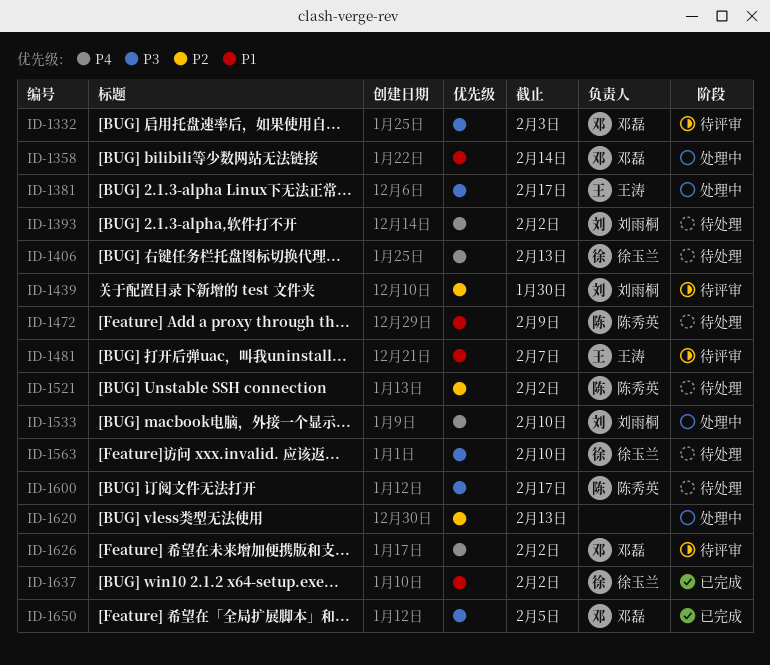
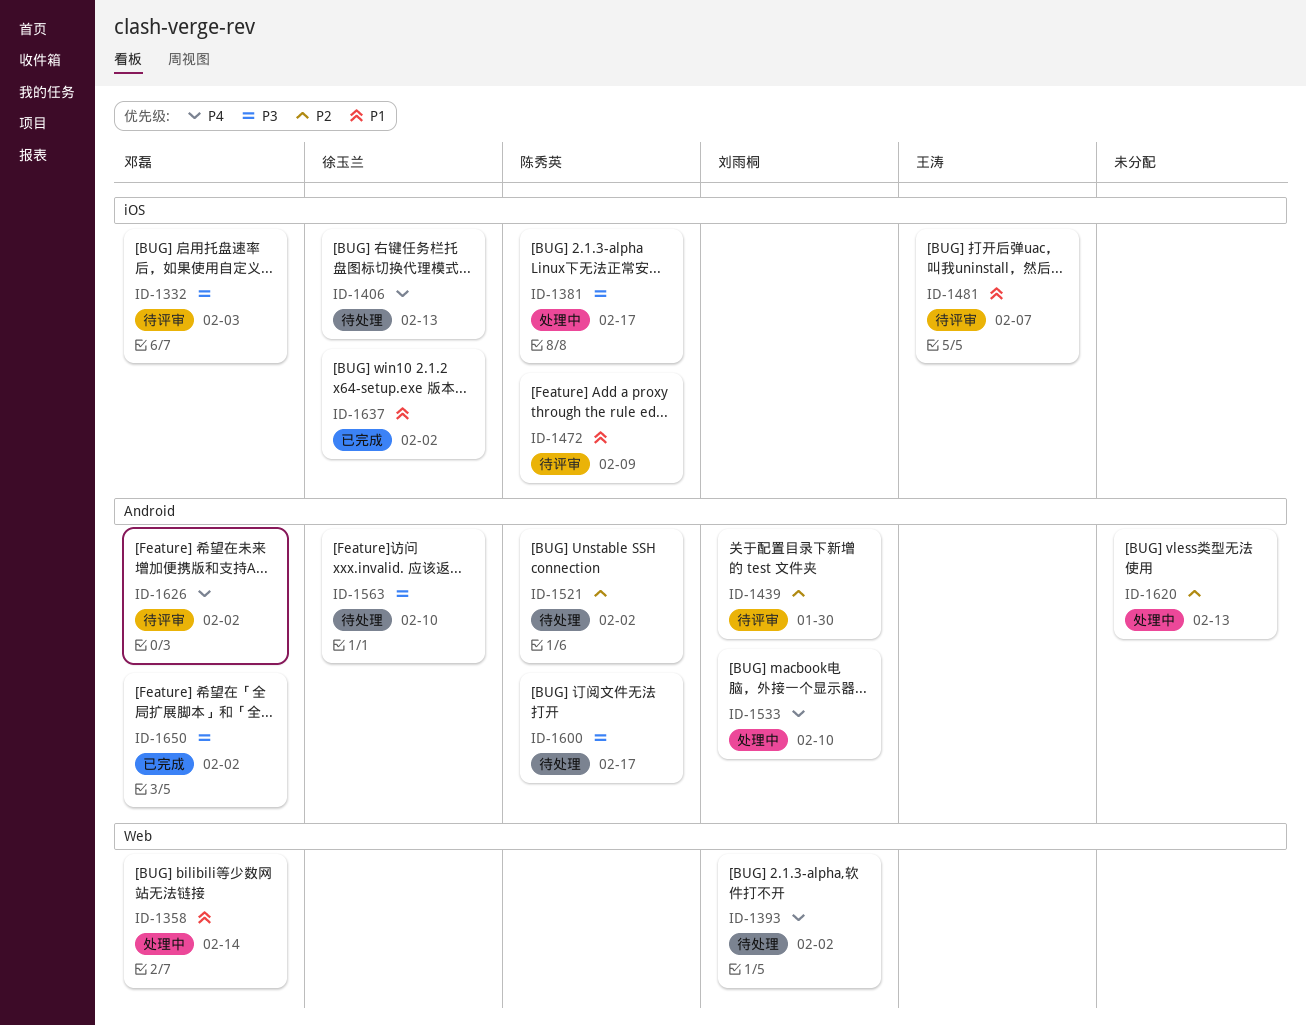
ID-1381, owner: 王涛 -> 陈秀英
ID-1472, status: 待处理 -> 待评审
ID-1650, due: Feb 5 -> Feb 2

